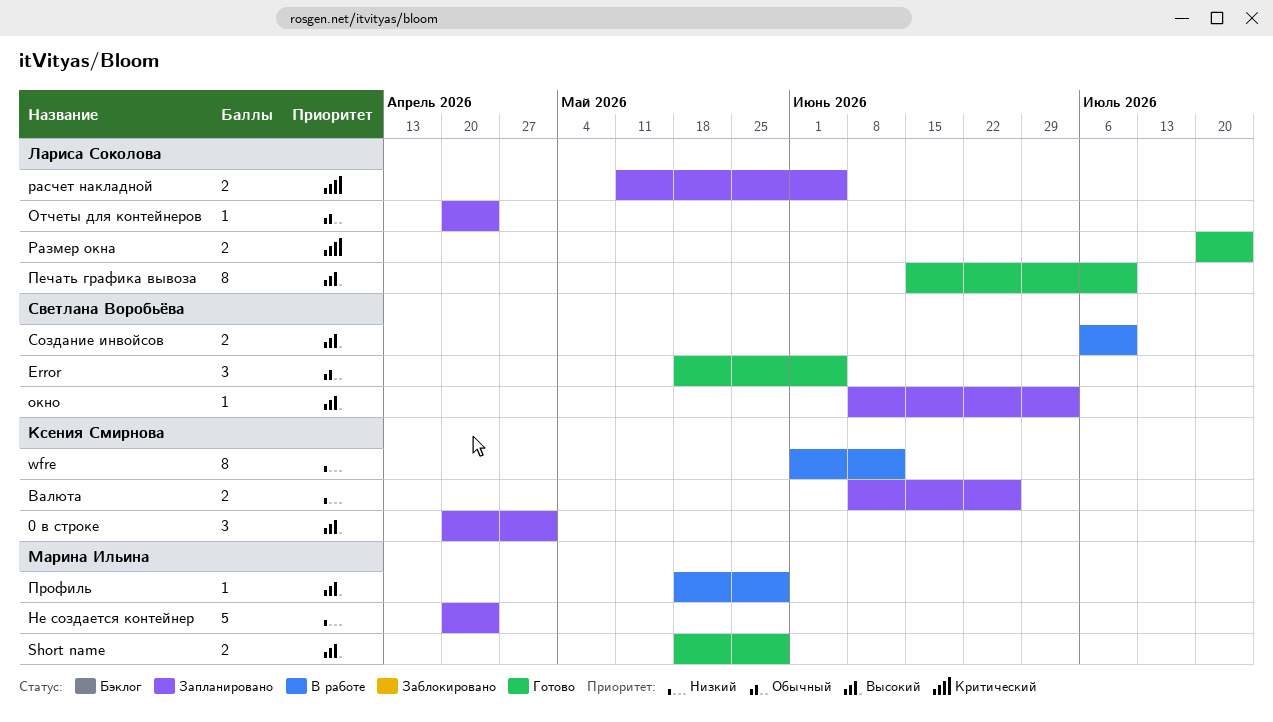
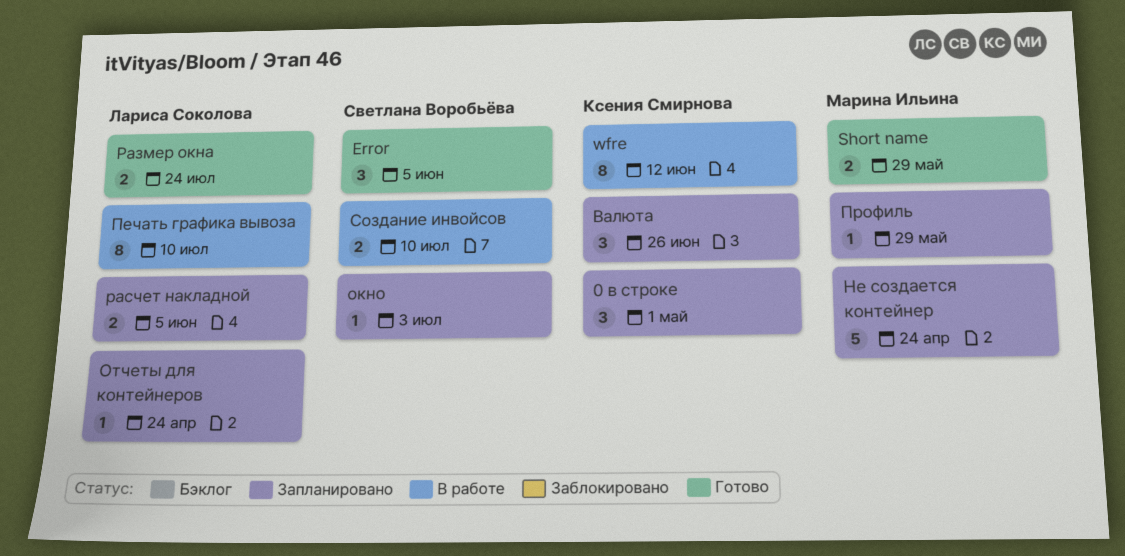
Валюта, estimate: 2 -> 3
Печать графика вывоза, status: Готово -> В работе
Профиль, status: В работе -> Запланировано

